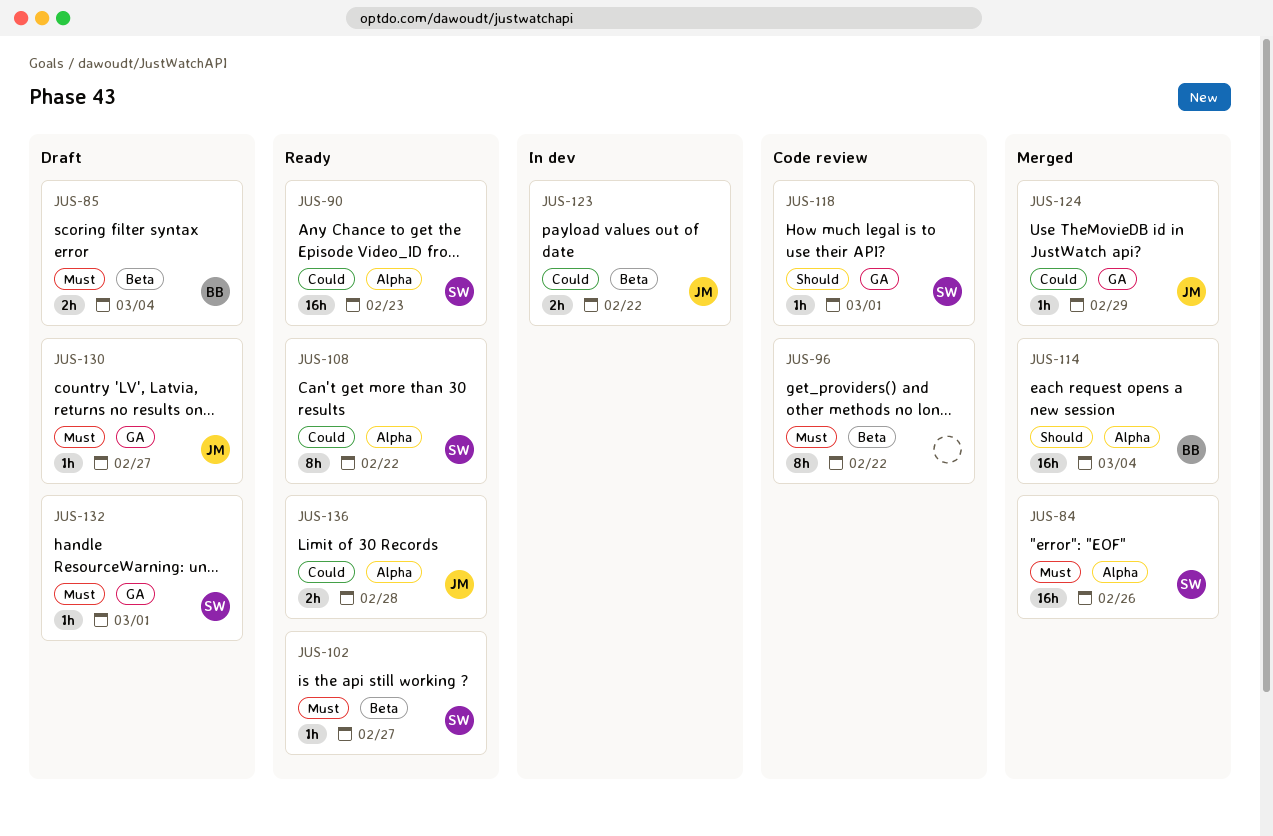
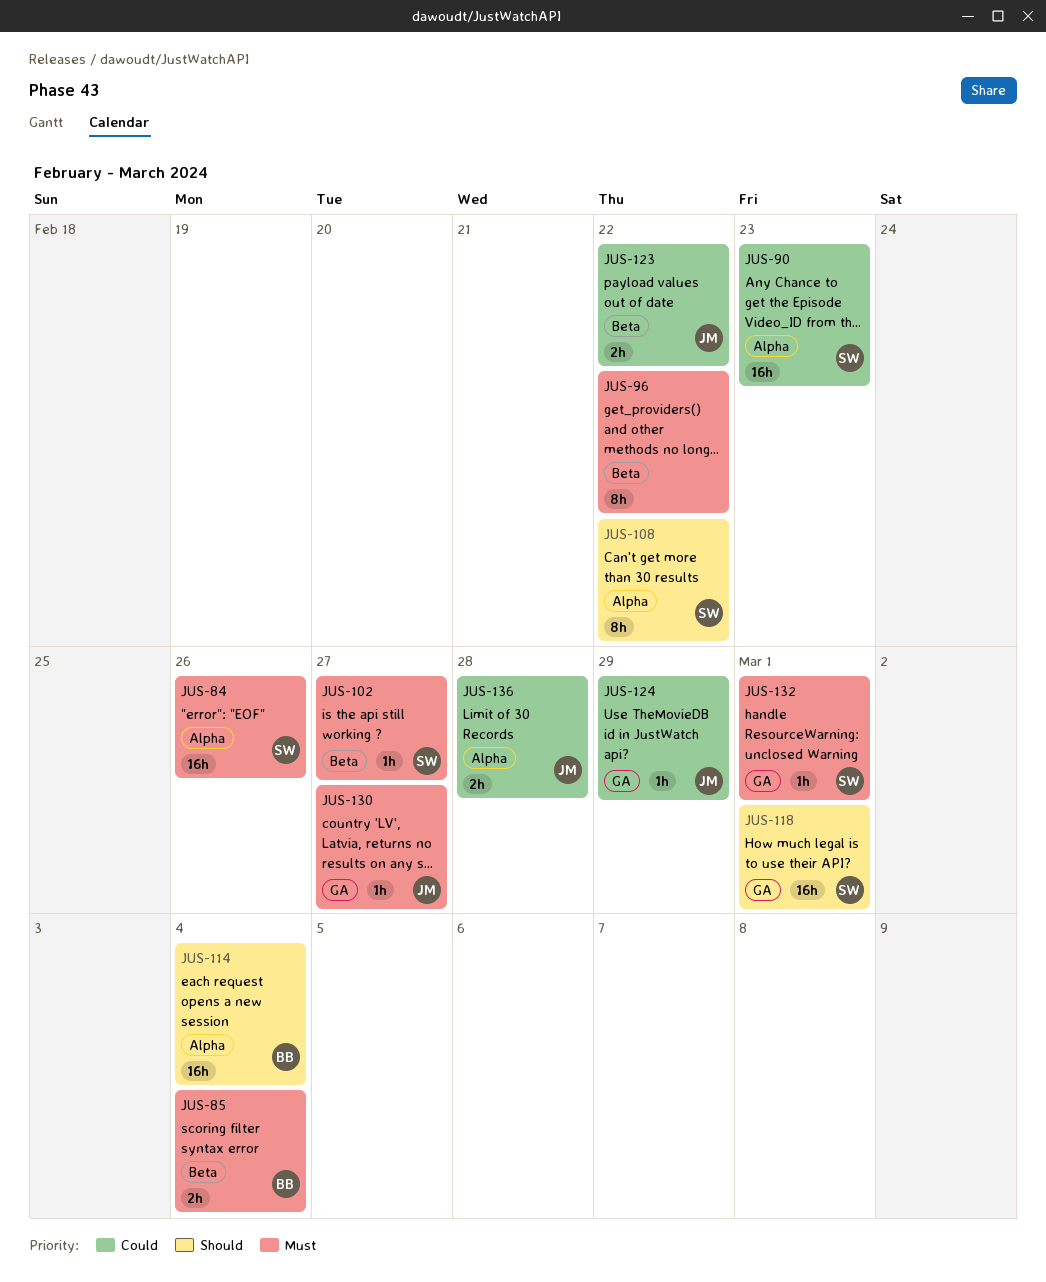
JUS-108, priority: Could -> Should
JUS-118, estimate: 1h -> 16h

